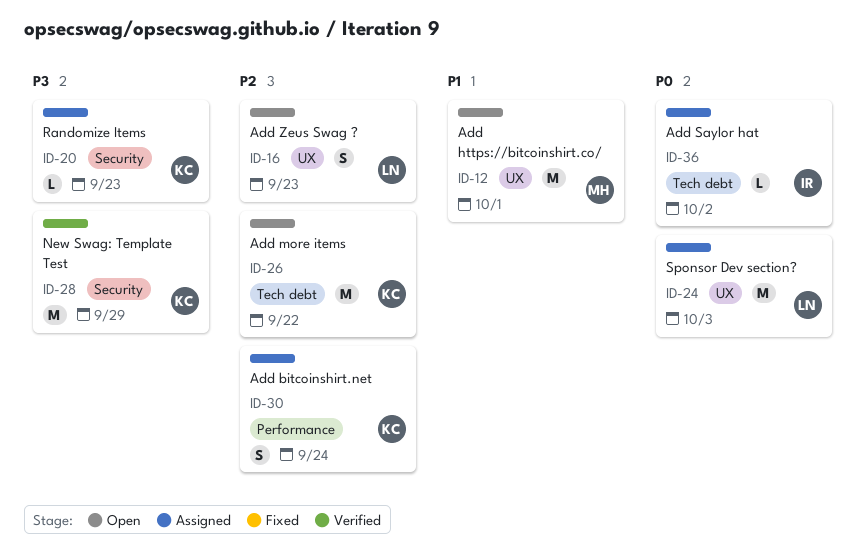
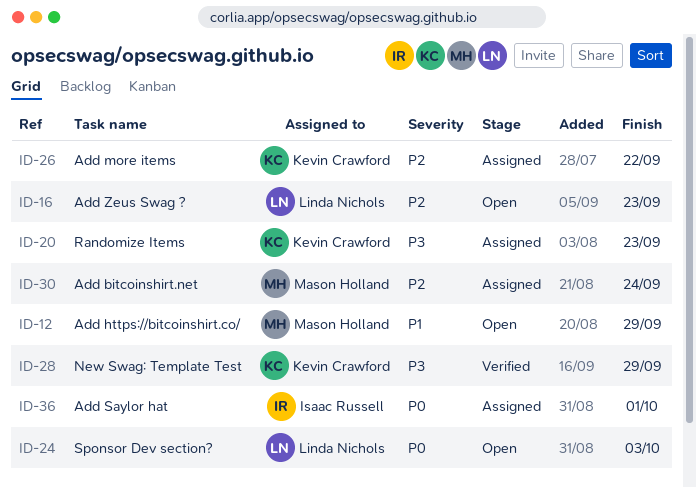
ID-12, due: Oct 1 -> Sep 29
ID-24, status: Assigned -> Open
ID-26, status: Open -> Assigned
ID-30, owner: Kevin Crawford -> Mason Holland
ID-36, due: Oct 2 -> Oct 1

